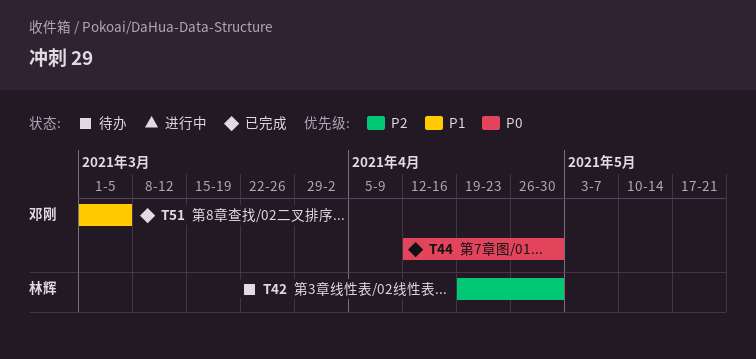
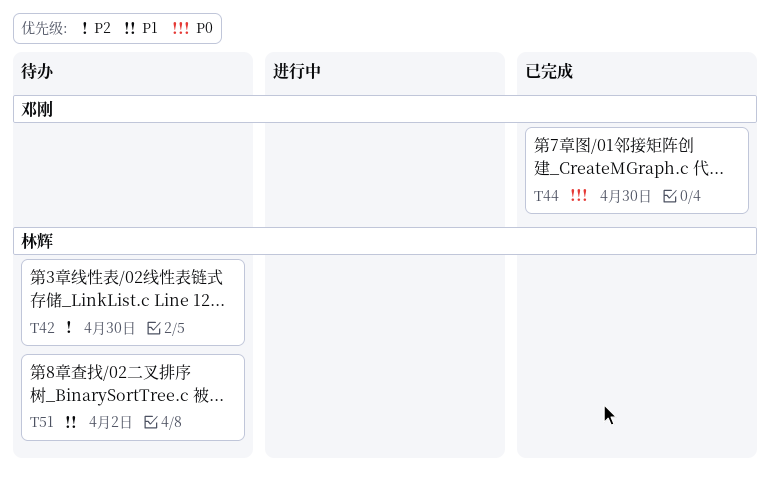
T51, status: 已完成 -> 待办
T51, owner: 邓刚 -> 林辉
T51, due: Mar 5 -> Apr 2

